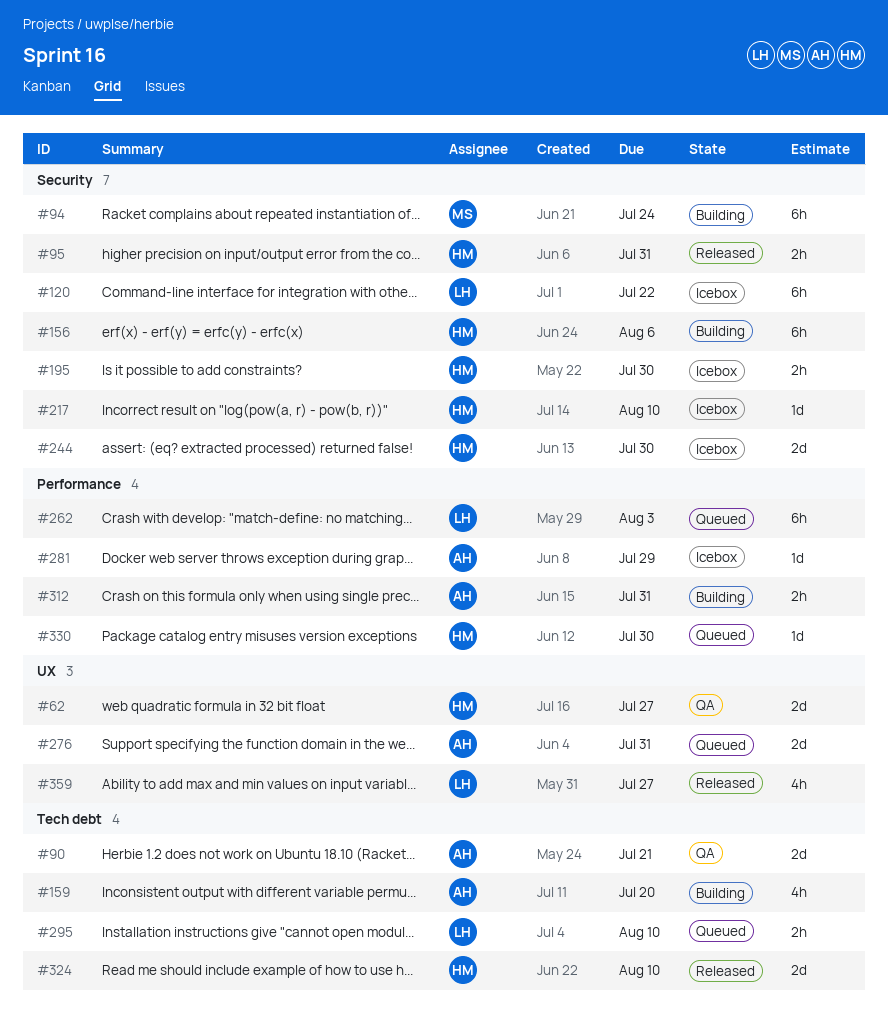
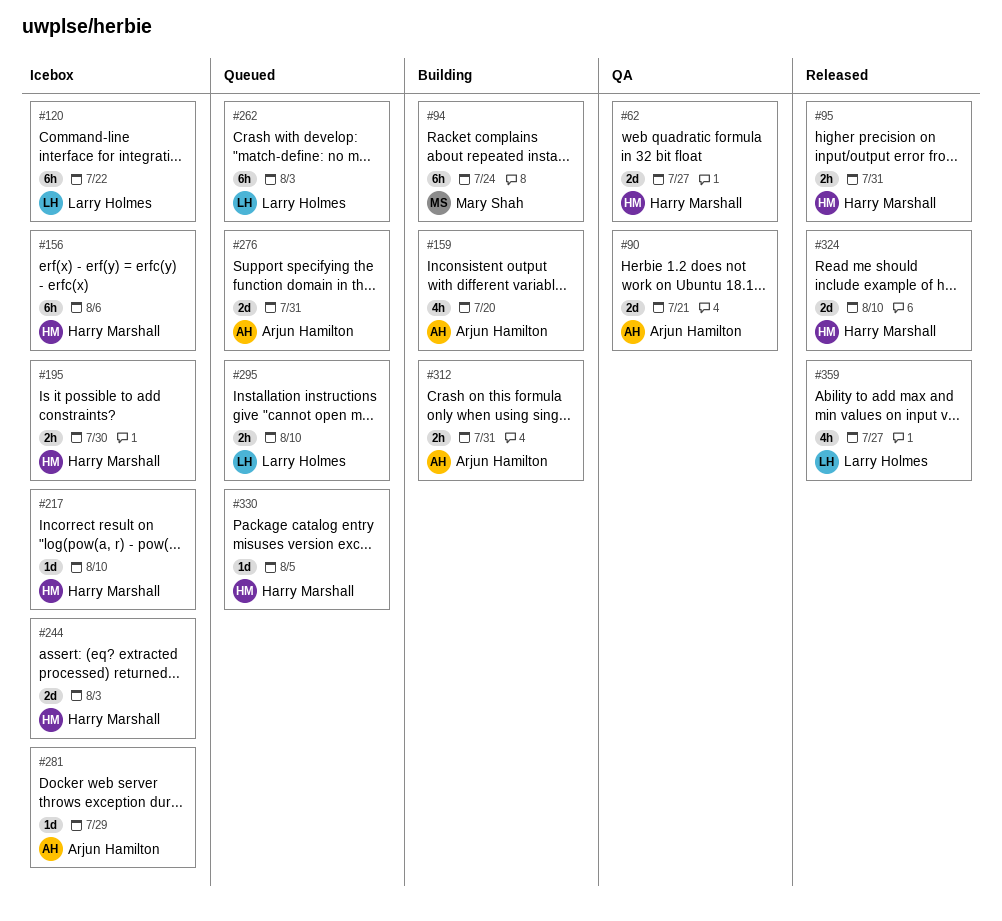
#156, status: Building -> Icebox
#244, due: Jul 30 -> Aug 3
#330, due: Jul 30 -> Aug 5

